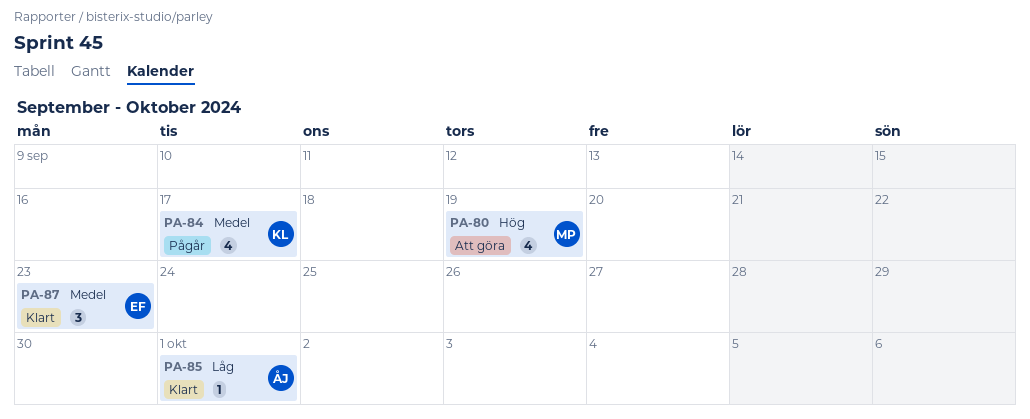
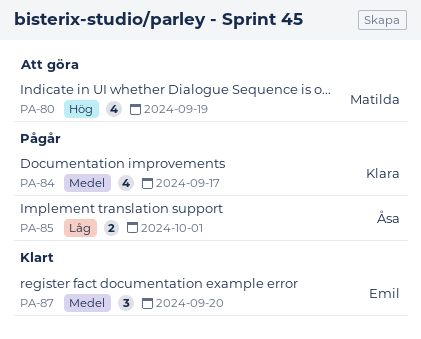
PA-85, status: Klart -> Pågår
PA-85, estimate: 1 -> 2
PA-87, due: Sep 23 -> Sep 20

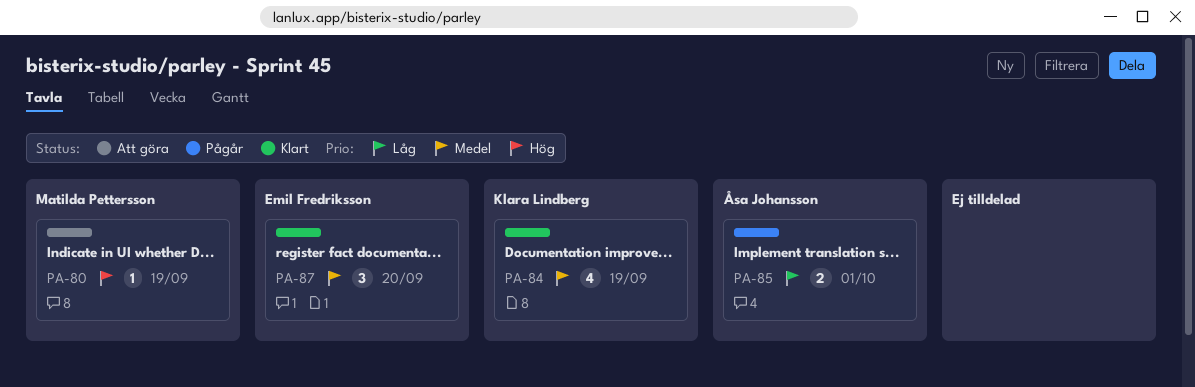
PA-80, estimate: 4 -> 1
PA-84, status: Pågår -> Klart
PA-84, due: Sep 17 -> Sep 19

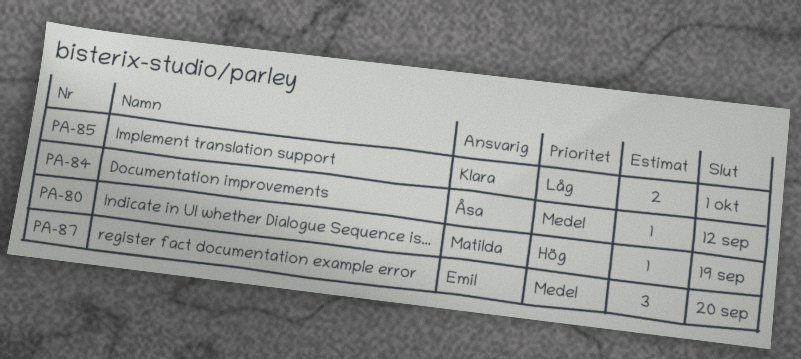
PA-84, owner: Klara Lindberg -> Åsa Johansson
PA-84, estimate: 4 -> 1
PA-84, due: Sep 19 -> Sep 12
PA-85, owner: Åsa Johansson -> Klara Lindberg

